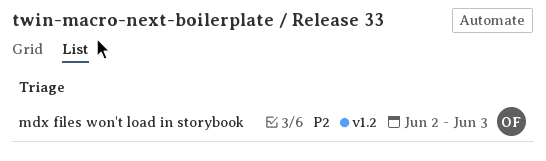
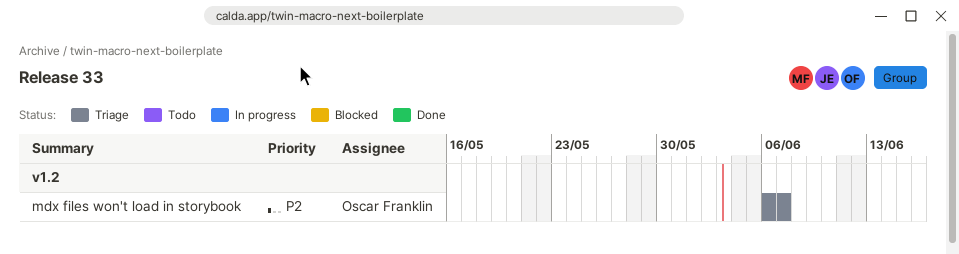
mdx files won't load in storybook, start: Jun 2 -> Jun 6
mdx files won't load in storybook, due: Jun 3 -> Jun 7

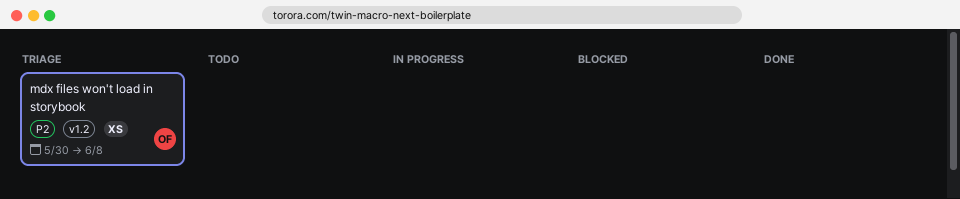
mdx files won't load in storybook, start: Jun 6 -> May 30
mdx files won't load in storybook, due: Jun 7 -> Jun 8

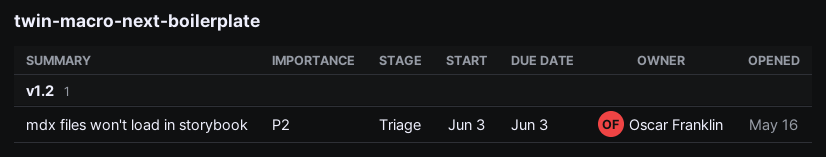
mdx files won't load in storybook, start: May 30 -> Jun 3
mdx files won't load in storybook, due: Jun 8 -> Jun 3

